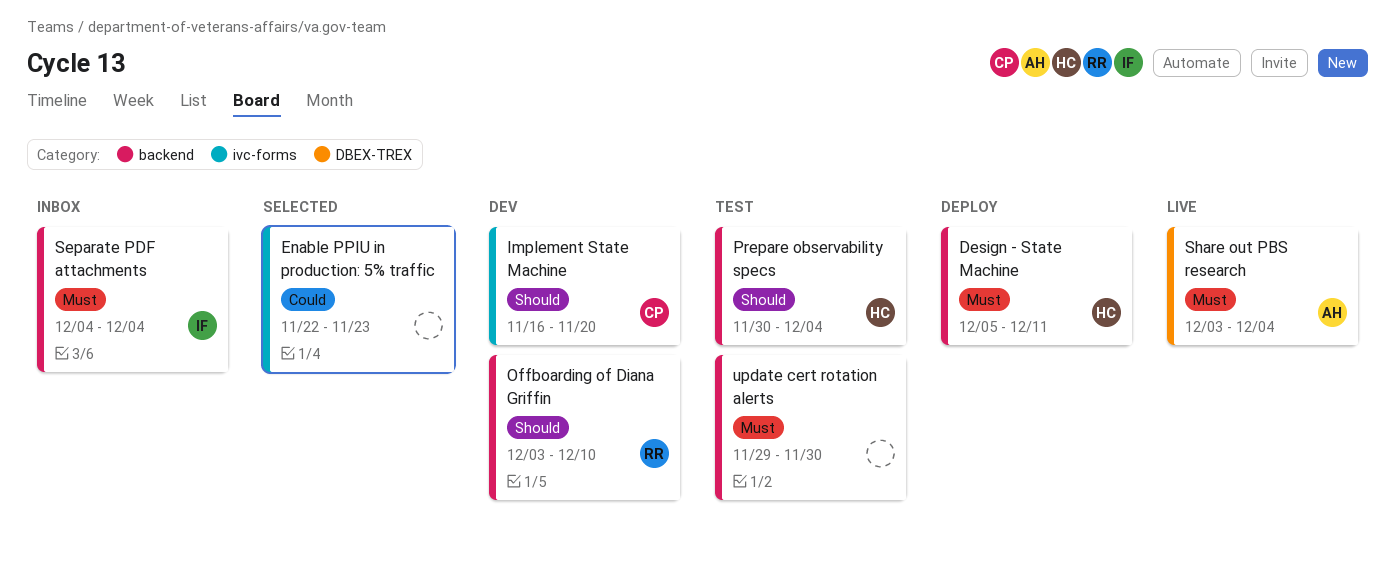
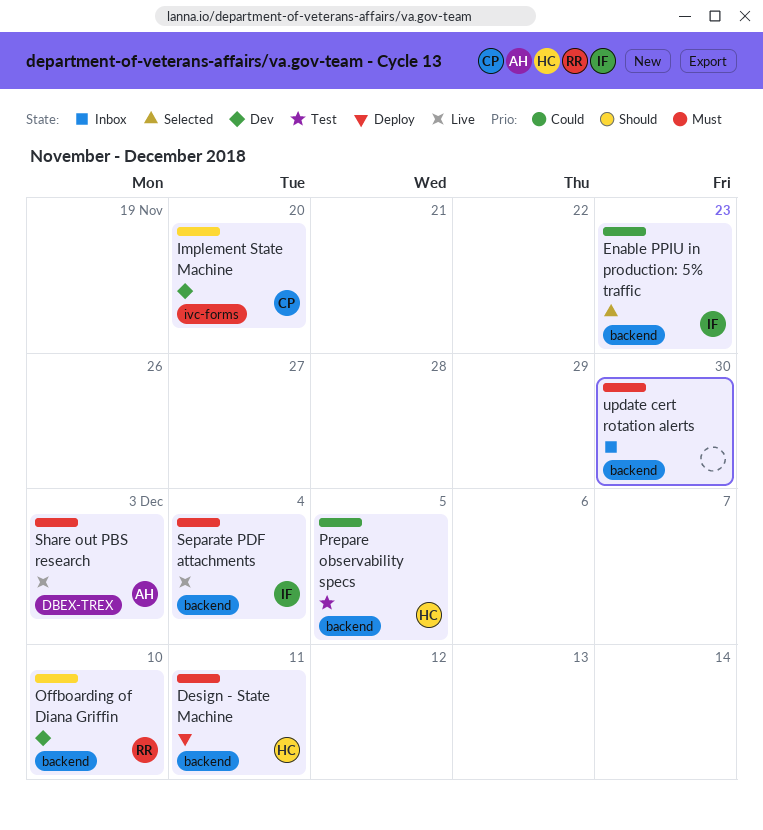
Enable PPIU in production: 5% traffic, owner: none -> IF
Enable PPIU in production: 5% traffic, label: ivc-forms -> backend
Prepare observability specs, priority: Should -> Could
Prepare observability specs, due: Dec 4 -> Dec 5
Separate PDF attachments, status: Inbox -> Live
Share out PBS research, due: Dec 4 -> Dec 3
update cert rotation alerts, status: Test -> Inbox

